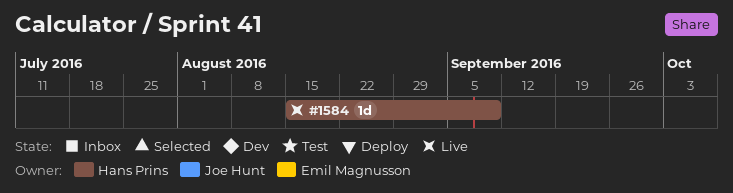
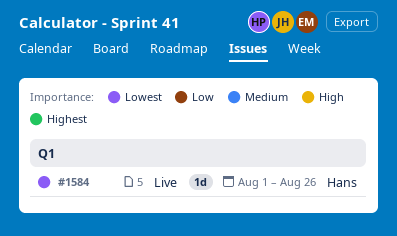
#1584, start: Aug 15 -> Aug 1
#1584, due: Sep 9 -> Aug 26

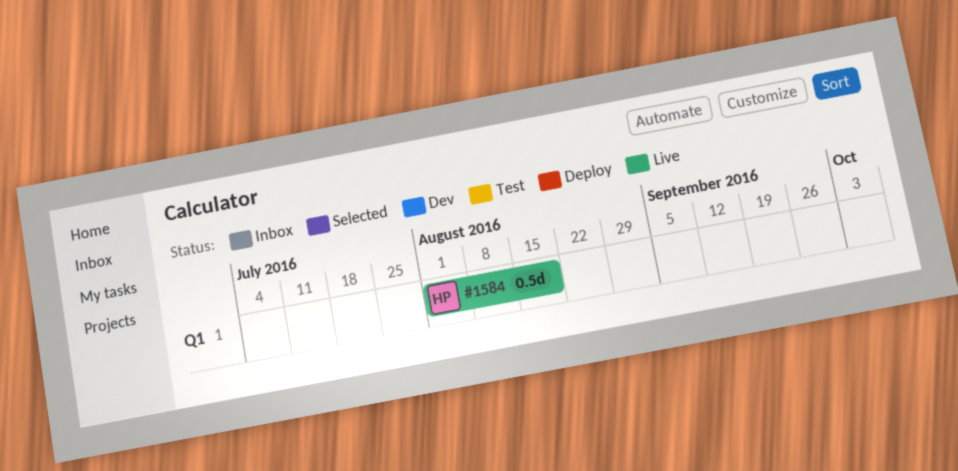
#1584, estimate: 1d -> 0.5d
#1584, due: Aug 26 -> Aug 19

